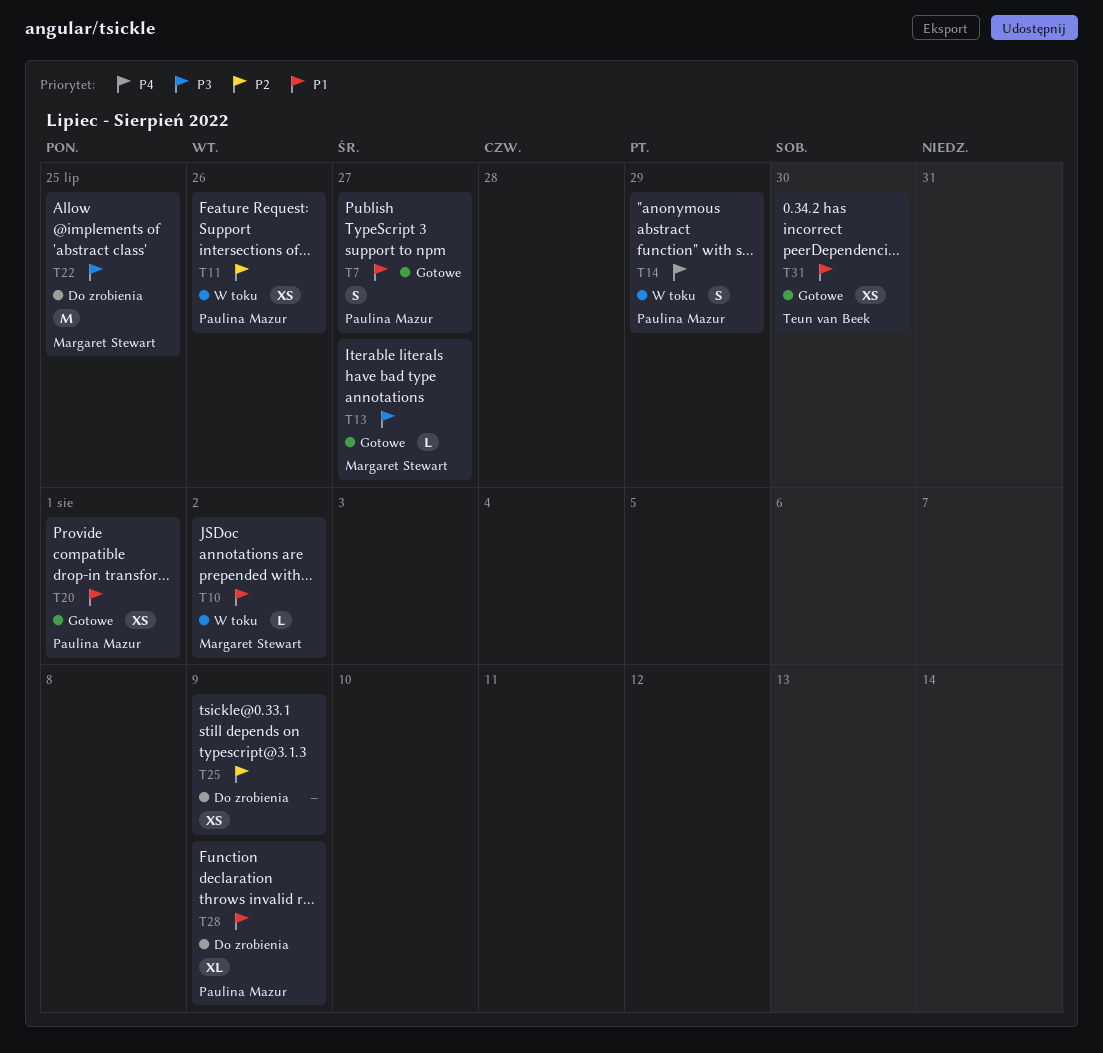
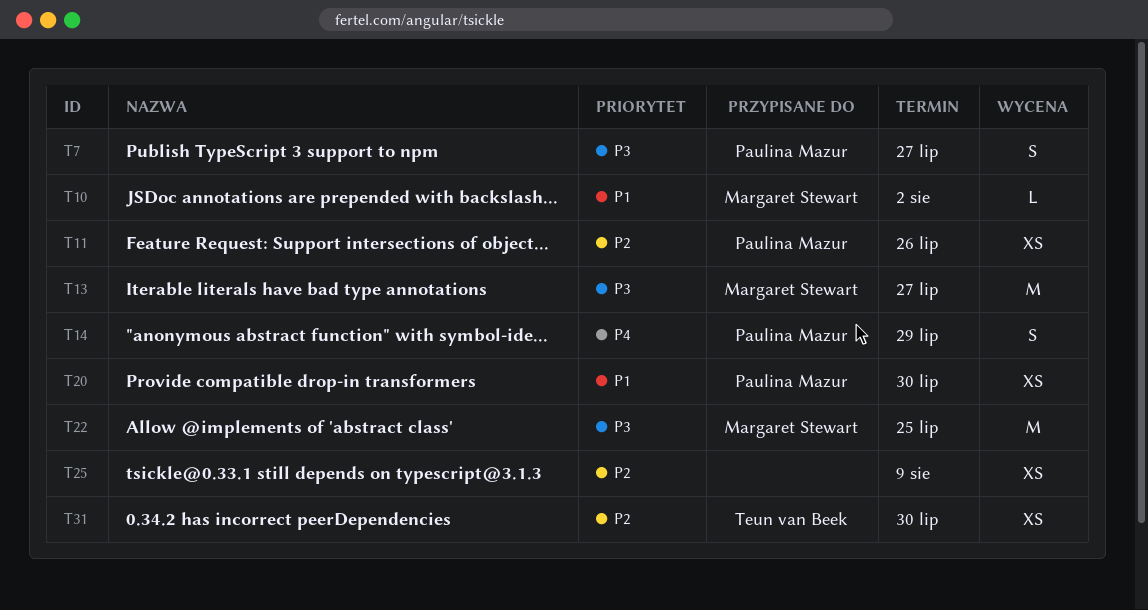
T7, priority: P1 -> P3
T13, estimate: L -> M
T20, due: Aug 1 -> Jul 30
T28: present -> none
T31, priority: P1 -> P2

